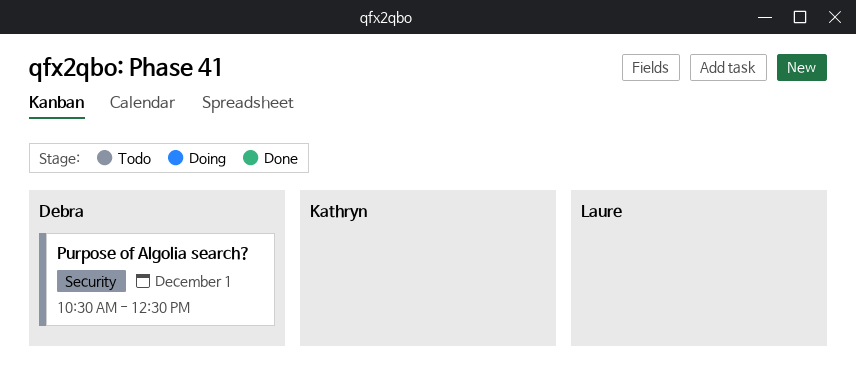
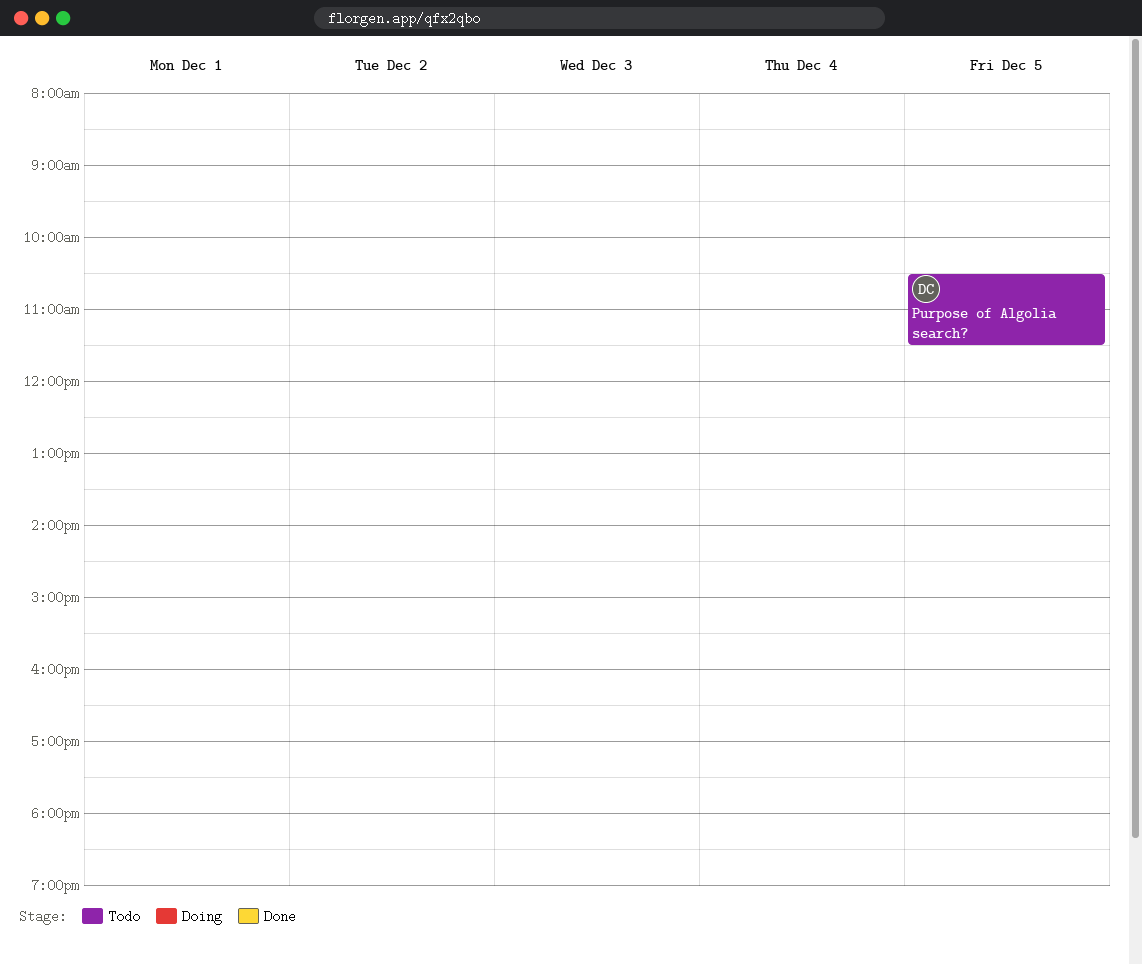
Purpose of Algolia search?, day: Dec 1 -> Dec 5
Purpose of Algolia search?, ends: 12:30 -> 11:30

